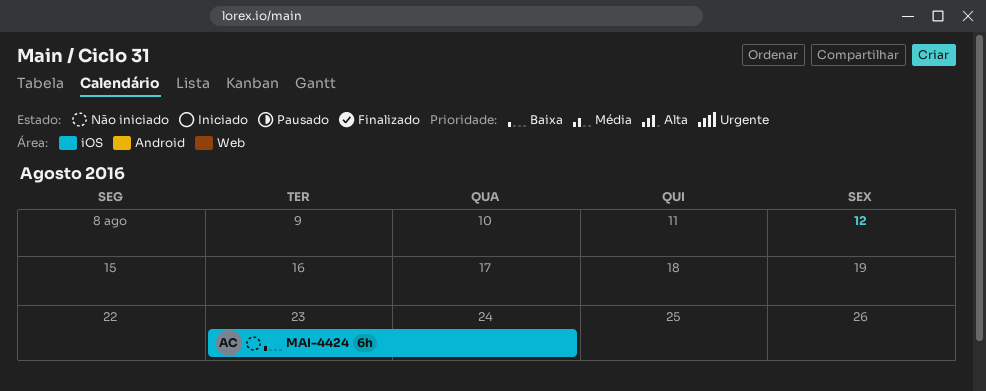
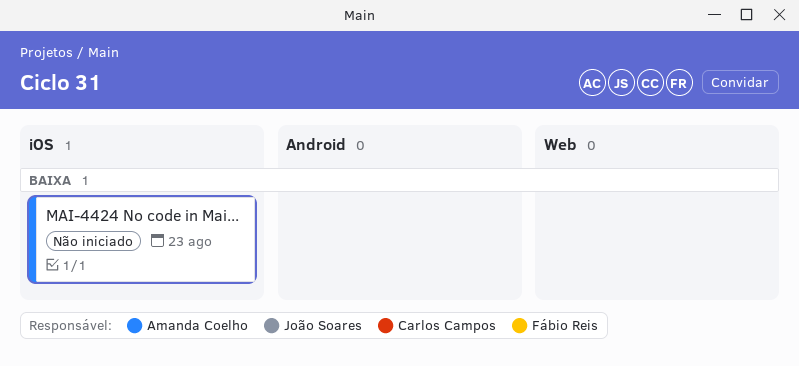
MAI-4424, due: Aug 24 -> Aug 23

